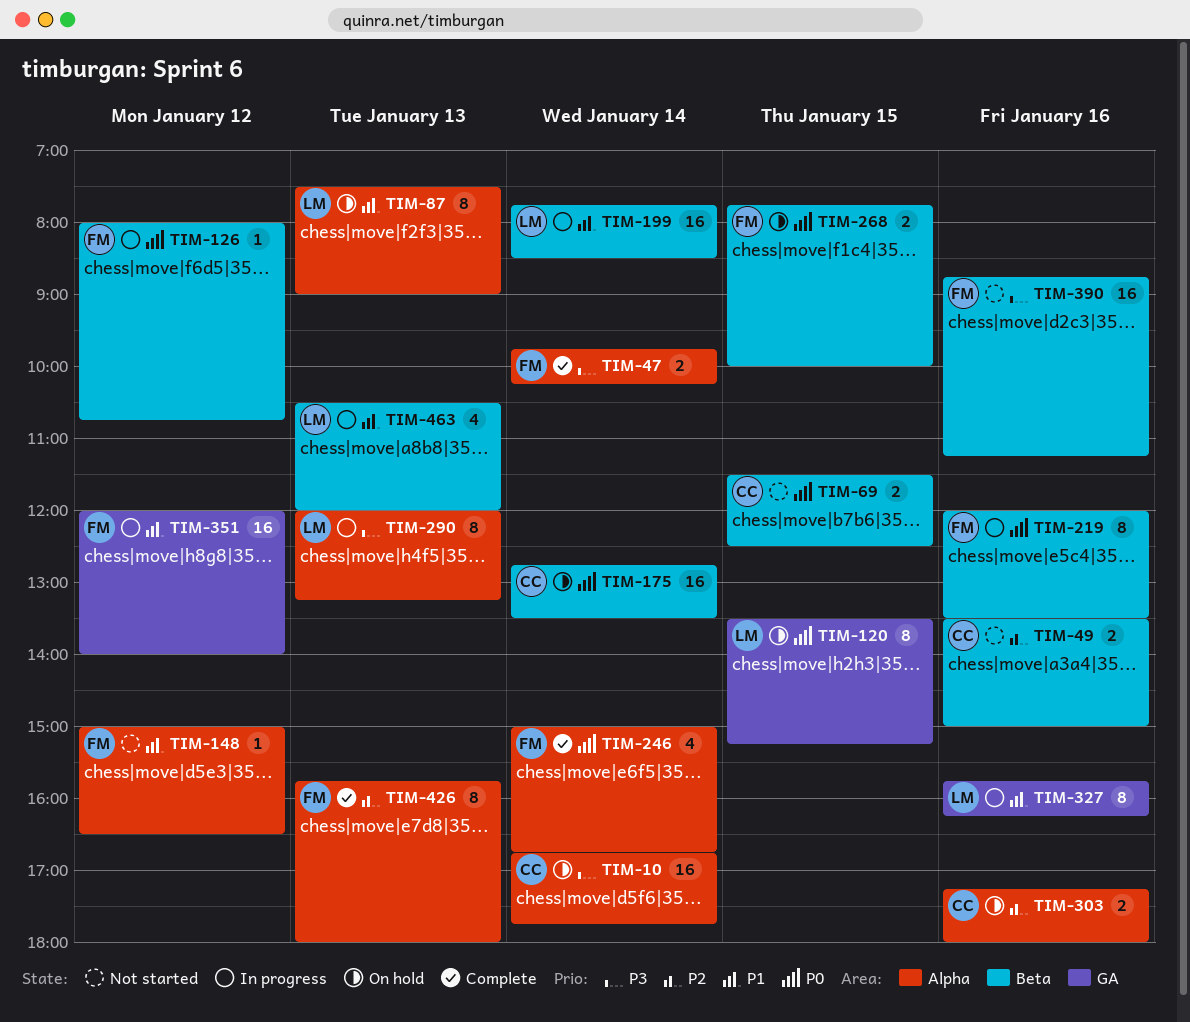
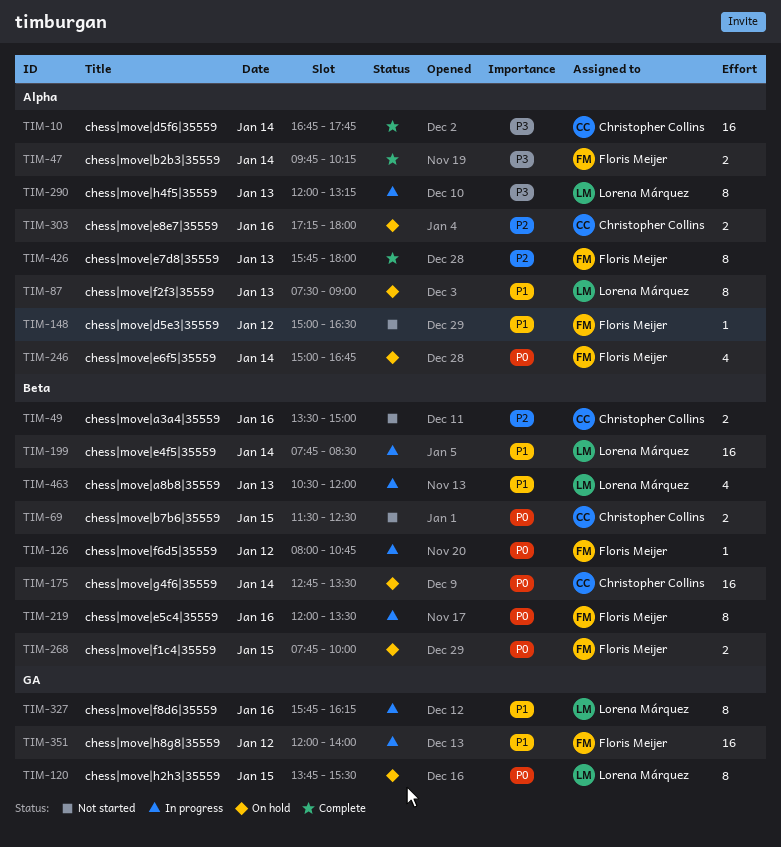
TIM-10, status: On hold -> Complete
TIM-120, begins: 13:30 -> 13:45
TIM-120, ends: 15:15 -> 15:30
TIM-246, status: Complete -> On hold
TIM-390: present -> none

